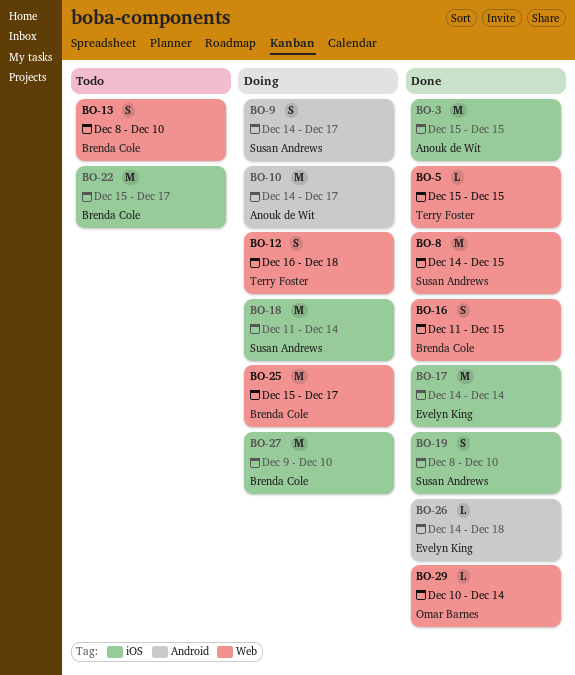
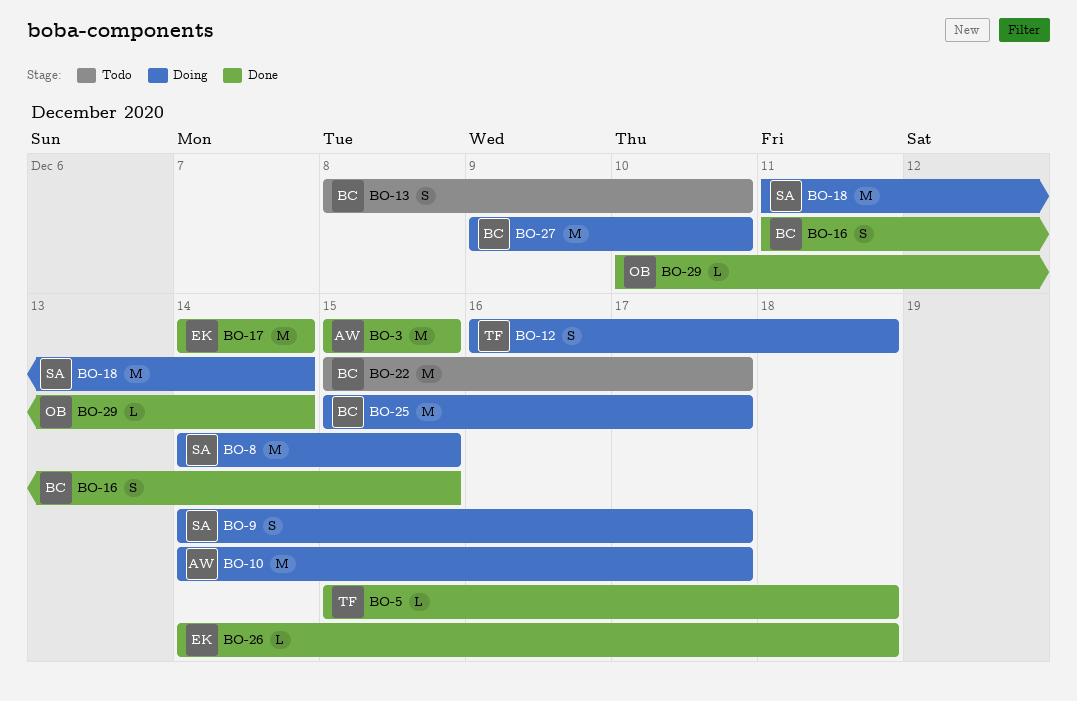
BO-5, due: Dec 15 -> Dec 18
BO-8, status: Done -> Doing
BO-19: present -> none

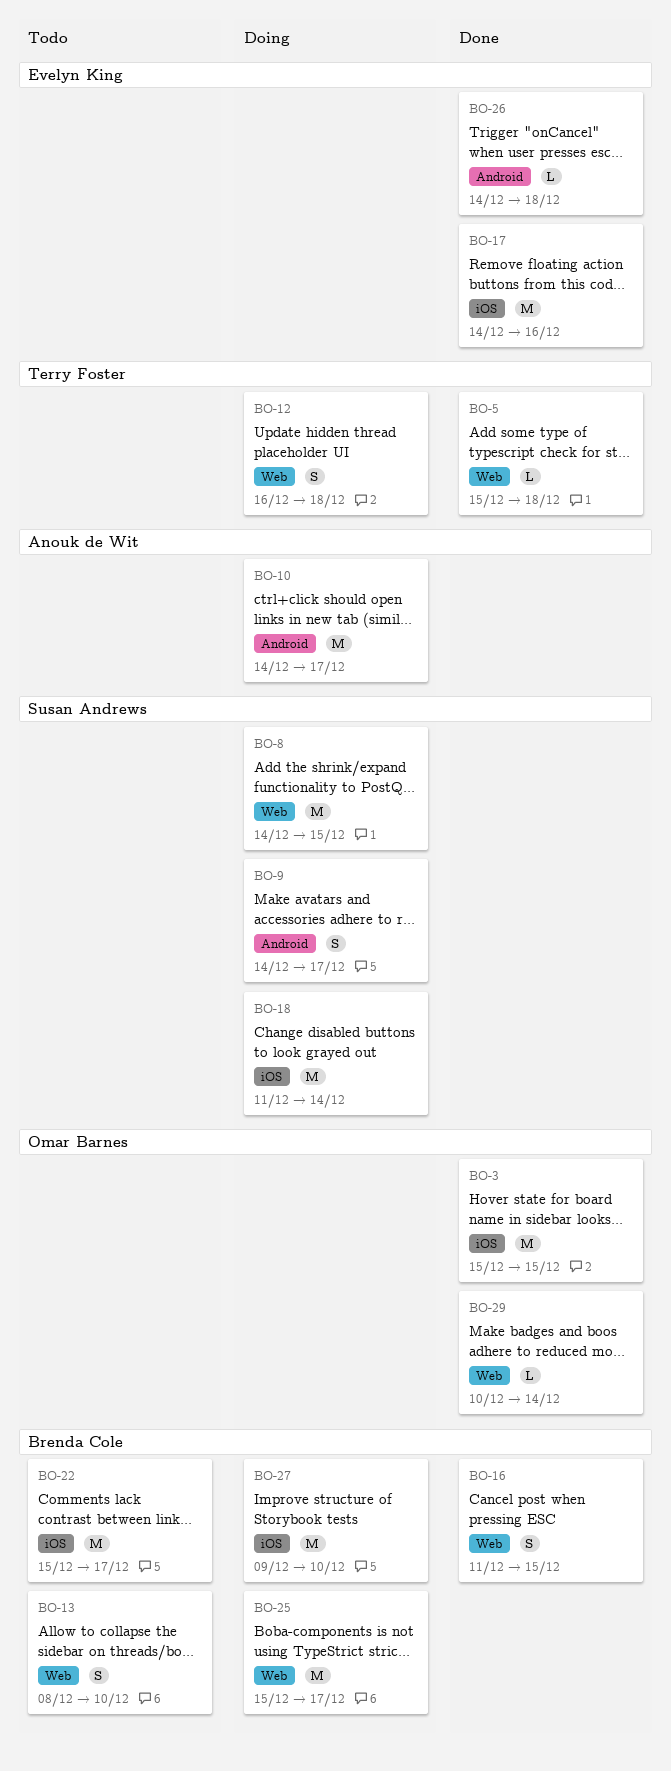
BO-3, owner: Anouk de Wit -> Omar Barnes
BO-17, due: Dec 14 -> Dec 16

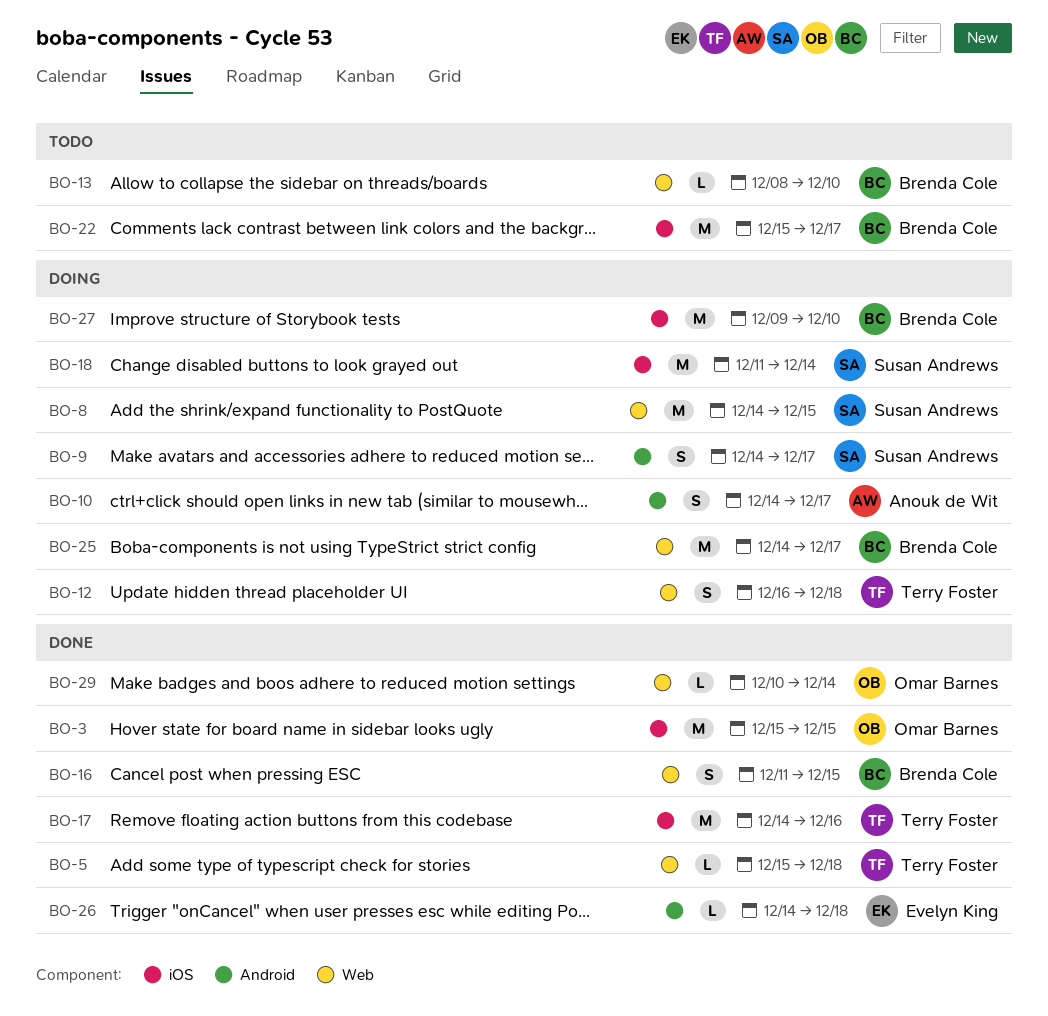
BO-10, estimate: M -> S
BO-13, estimate: S -> L
BO-17, owner: Evelyn King -> Terry Foster
BO-25, start: Dec 15 -> Dec 14

